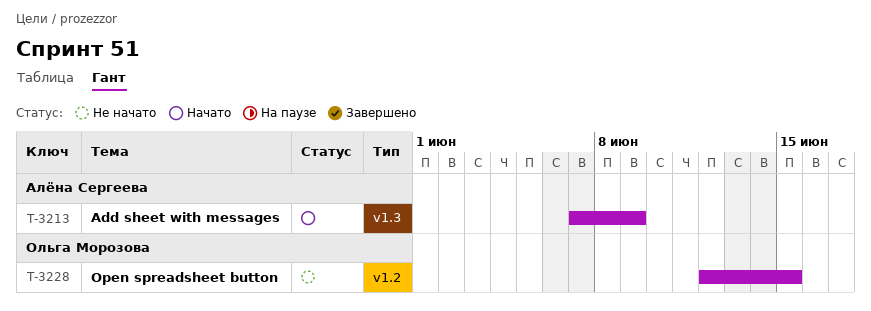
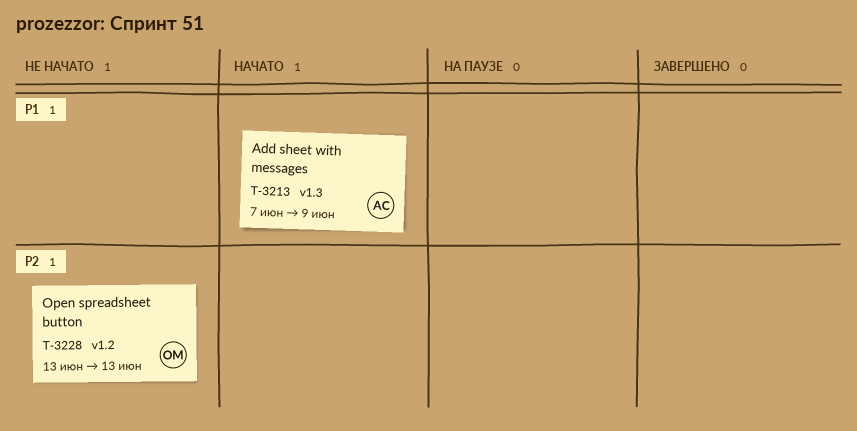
T-3228, start: Jun 12 -> Jun 13
T-3228, due: Jun 15 -> Jun 13

